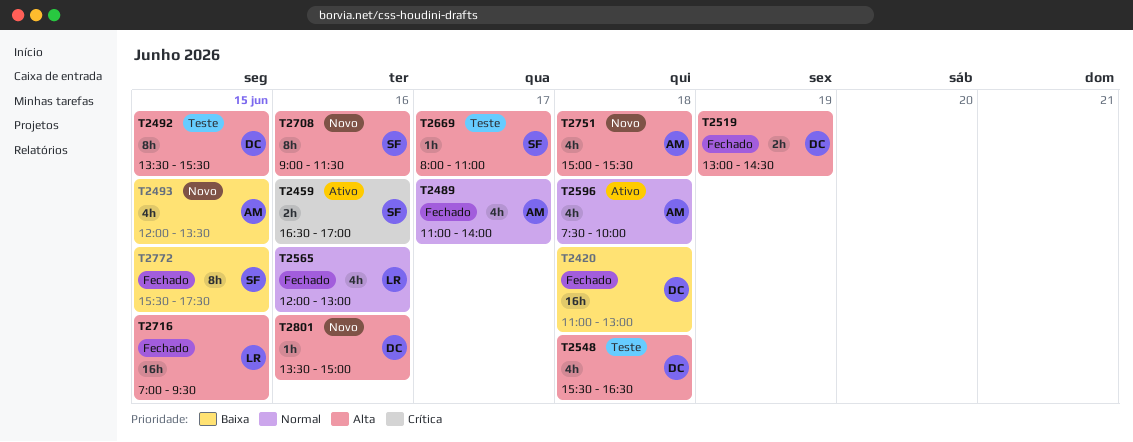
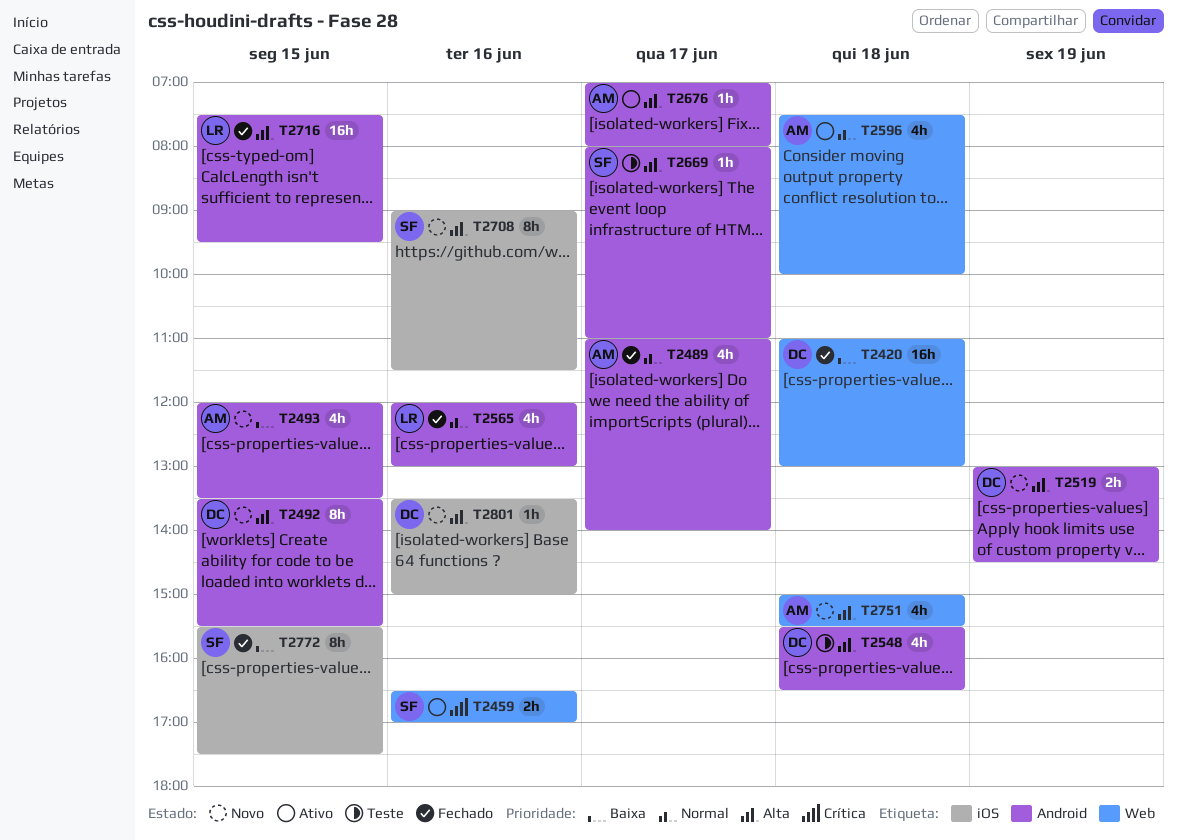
T2492, status: Teste -> Novo
T2519, status: Fechado -> Novo
T2676: none -> present
T2716, begins: 07:00 -> 07:30

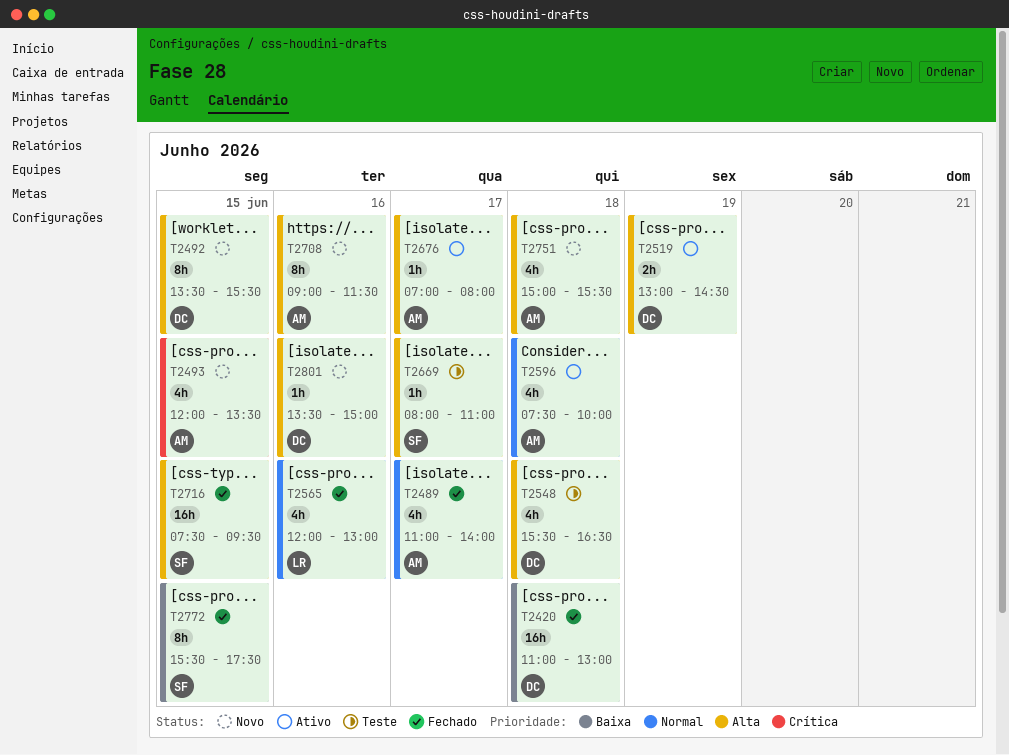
T2459: present -> none
T2493, priority: Baixa -> Crítica
T2519, status: Novo -> Ativo
T2708, owner: SF -> AM
T2716, owner: LR -> SF

